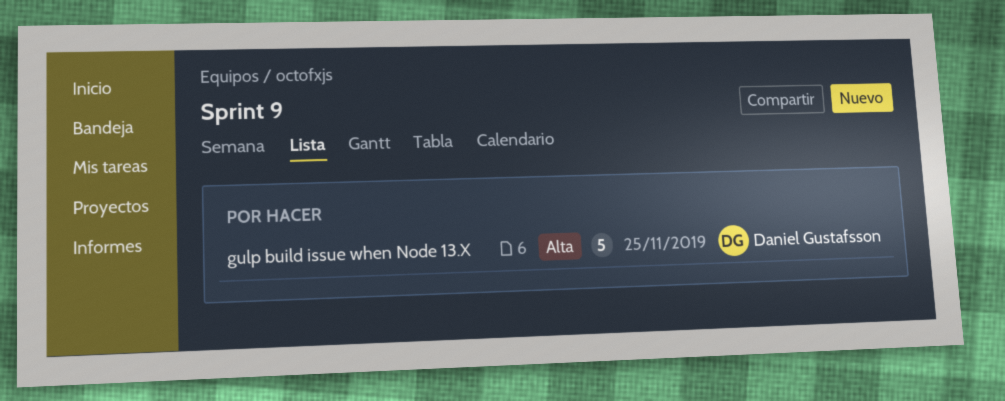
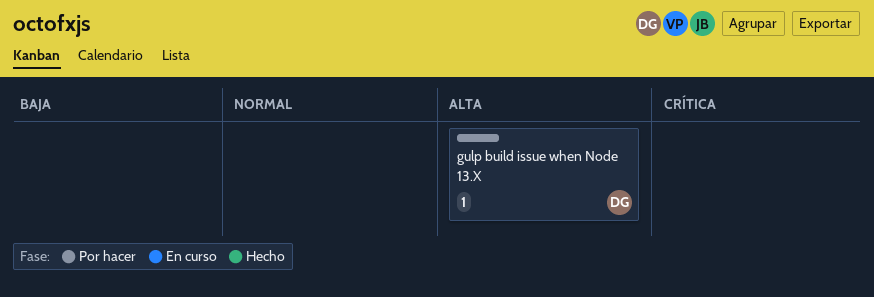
gulp build issue when Node 13.X, estimate: 5 -> 1

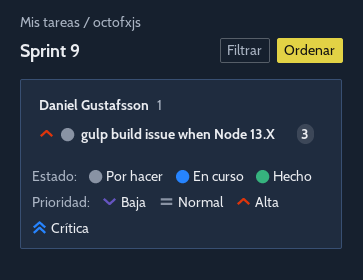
gulp build issue when Node 13.X, estimate: 1 -> 3

